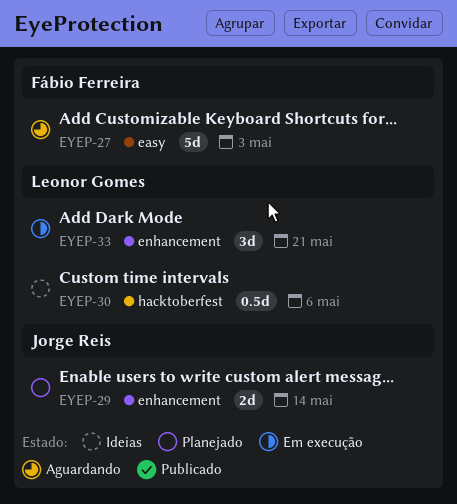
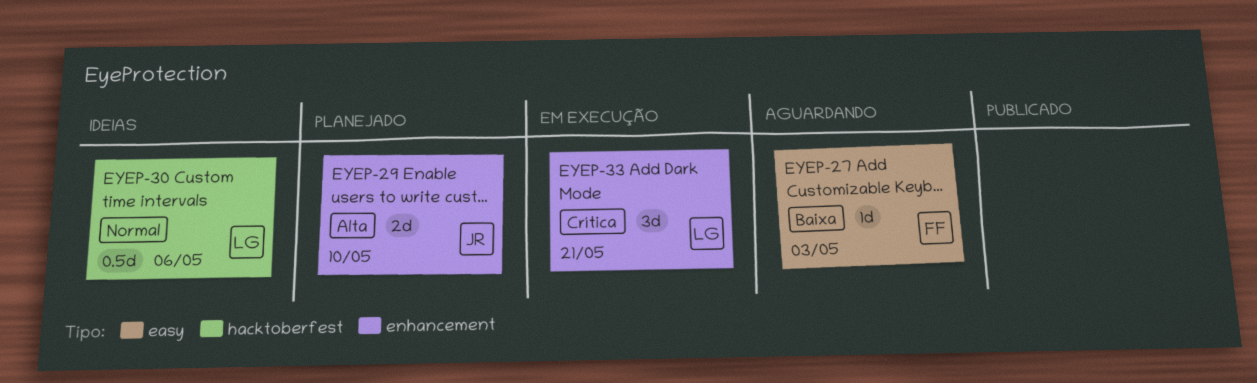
EYEP-27, estimate: 5d -> 1d
EYEP-29, due: May 14 -> May 10

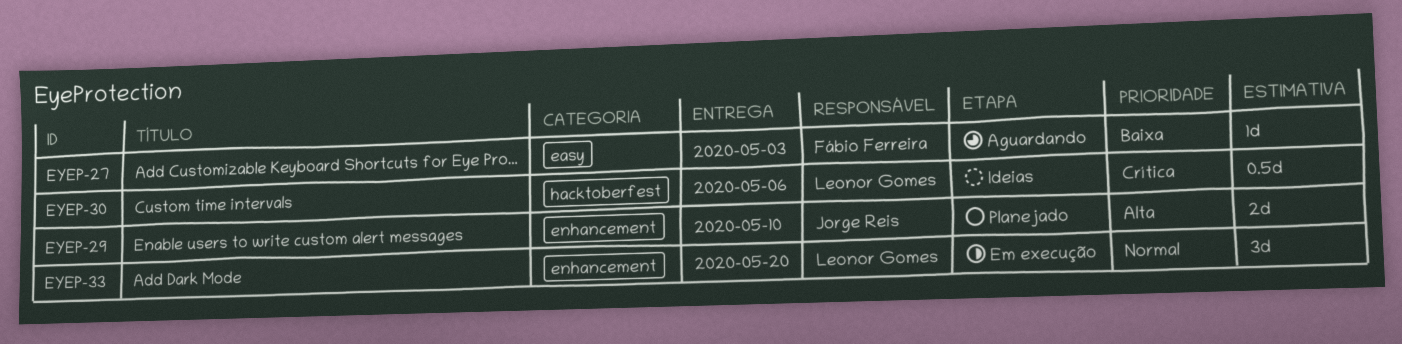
EYEP-30, priority: Normal -> Crítica
EYEP-33, priority: Crítica -> Normal
EYEP-33, due: May 21 -> May 20

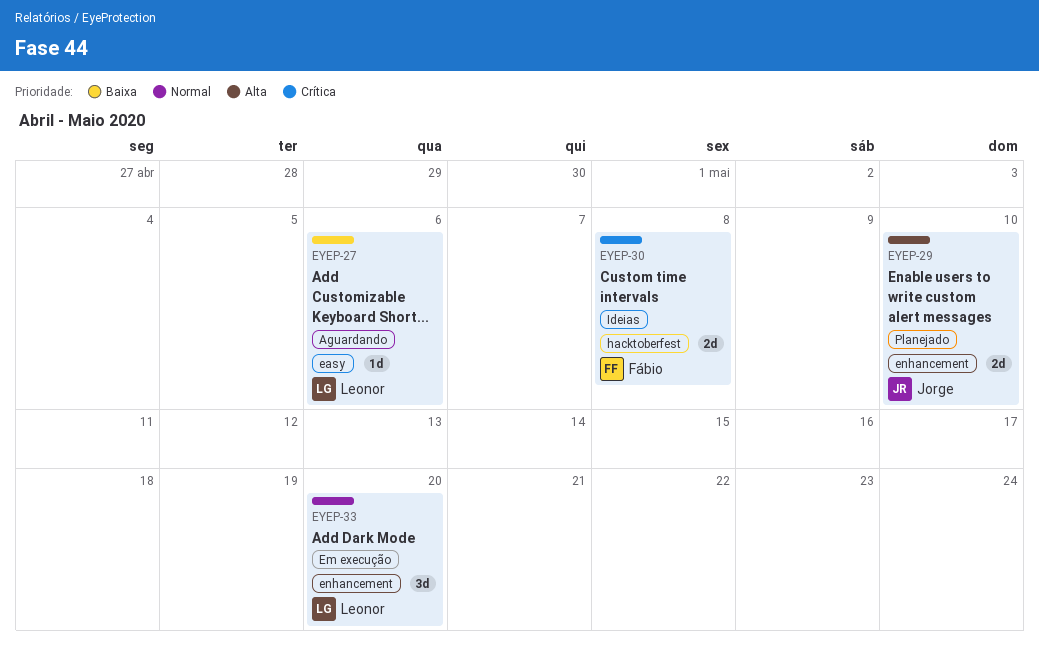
EYEP-27, owner: Fábio Ferreira -> Leonor Gomes
EYEP-27, due: May 3 -> May 6
EYEP-30, owner: Leonor Gomes -> Fábio Ferreira
EYEP-30, estimate: 0.5d -> 2d
EYEP-30, due: May 6 -> May 8

